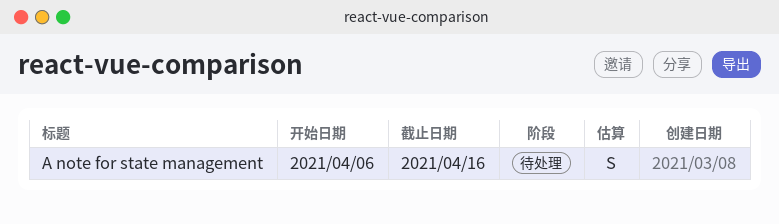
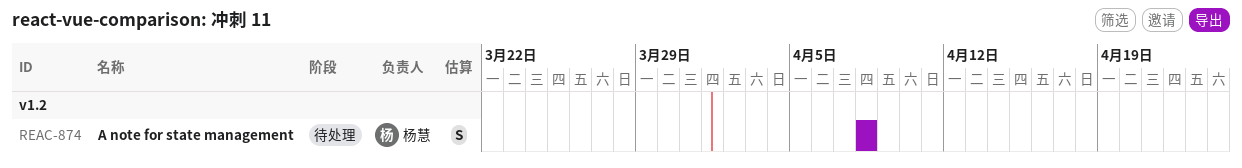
A note for state management, start: Apr 6 -> Apr 8
A note for state management, due: Apr 16 -> Apr 8

